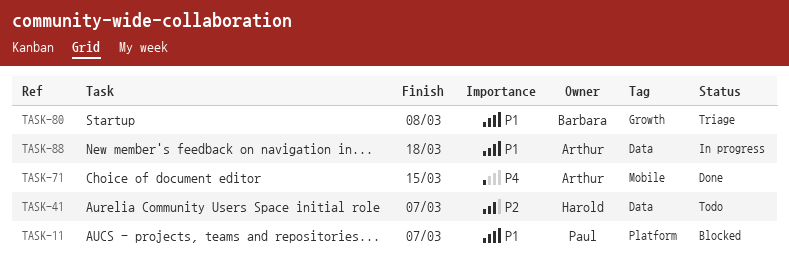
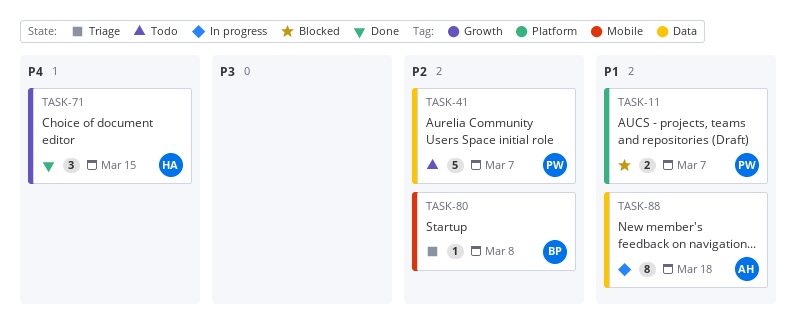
TASK-41, owner: Harold -> Paul
TASK-71, owner: Arthur -> Harold
TASK-71, label: Mobile -> Growth
TASK-80, priority: P1 -> P2
TASK-80, label: Growth -> Mobile

